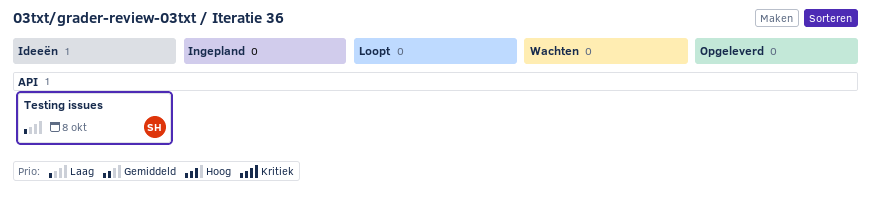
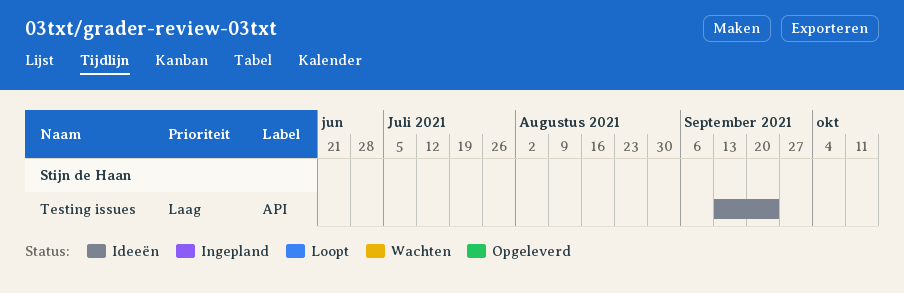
Testing issues, due: Oct 8 -> Sep 24

